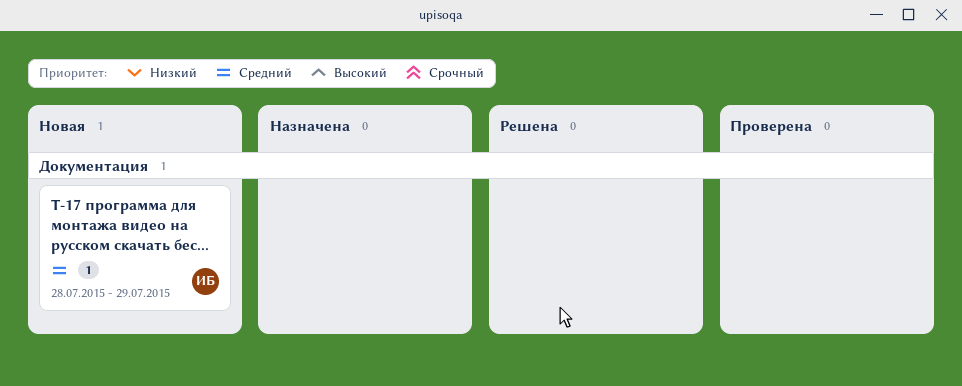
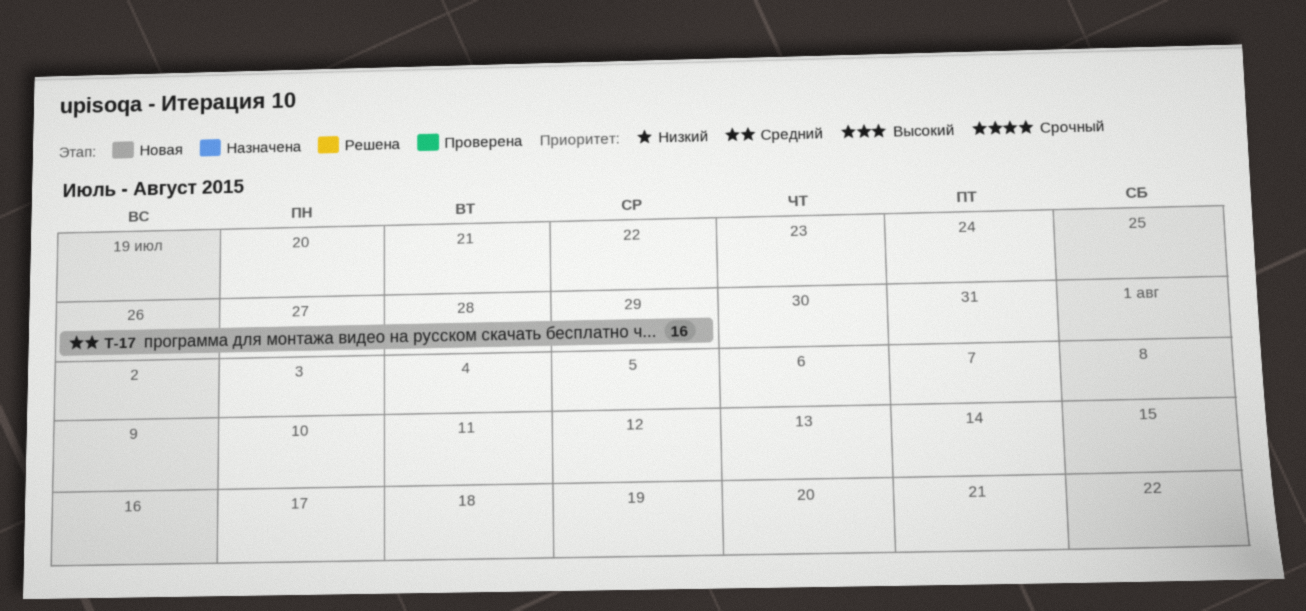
T-17, estimate: 1 -> 16
T-17, start: Jul 28 -> Jul 26

